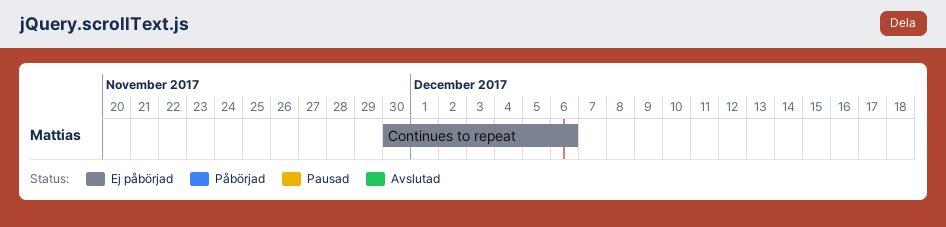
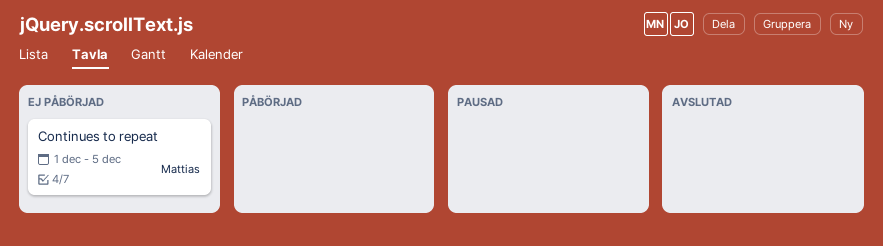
Continues to repeat, start: Nov 30 -> Dec 1
Continues to repeat, due: Dec 6 -> Dec 5

